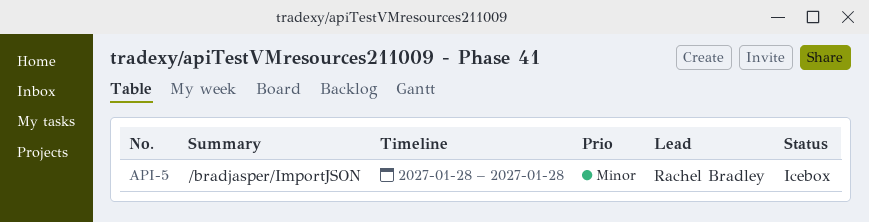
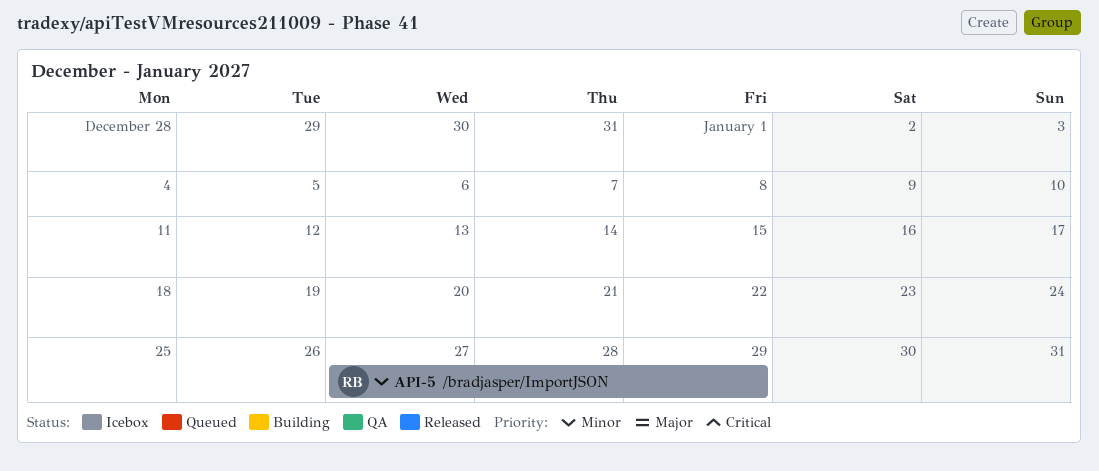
API-5, start: Jan 28 -> Jan 27
API-5, due: Jan 28 -> Jan 29

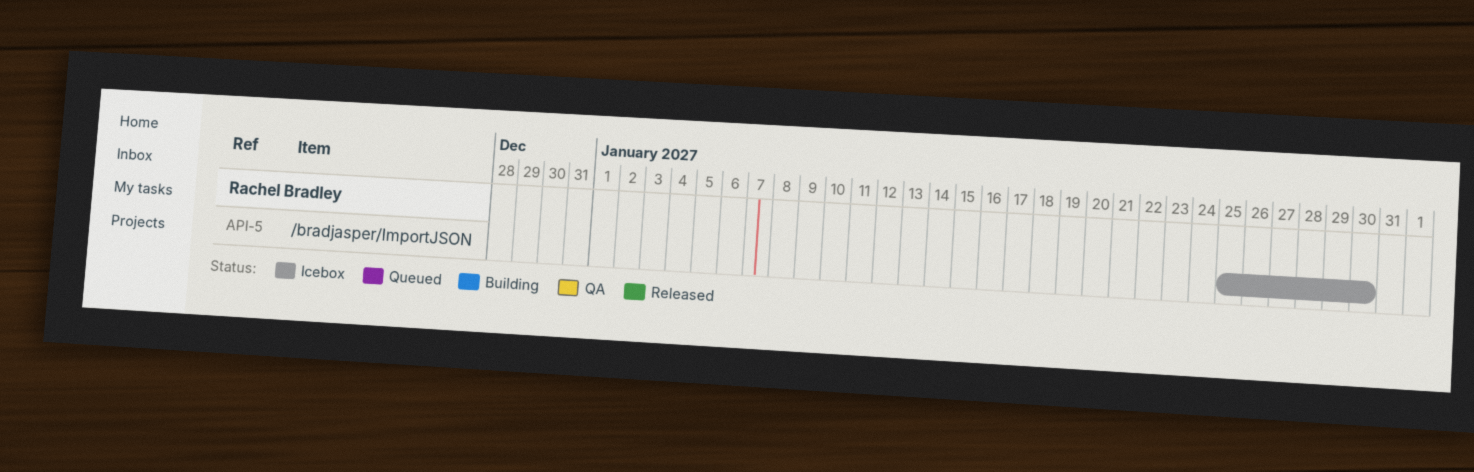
API-5, start: Jan 27 -> Jan 25
API-5, due: Jan 29 -> Jan 30

